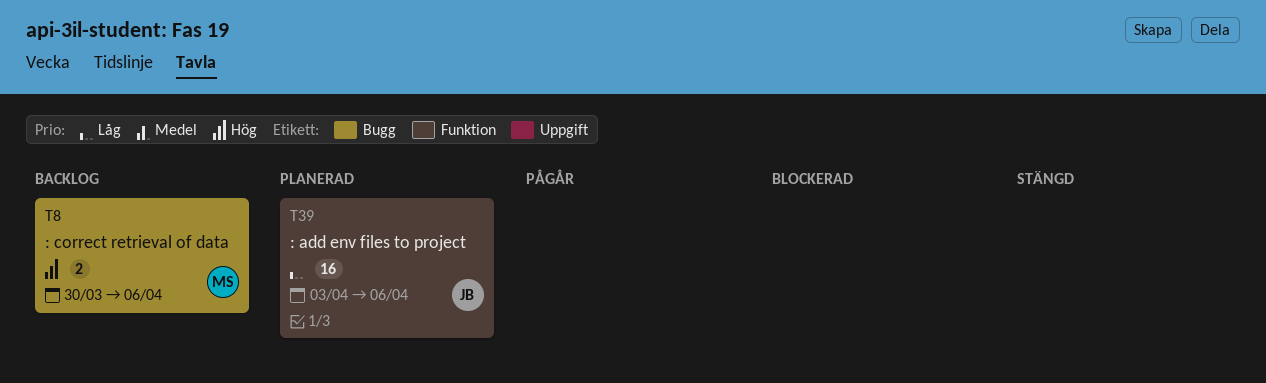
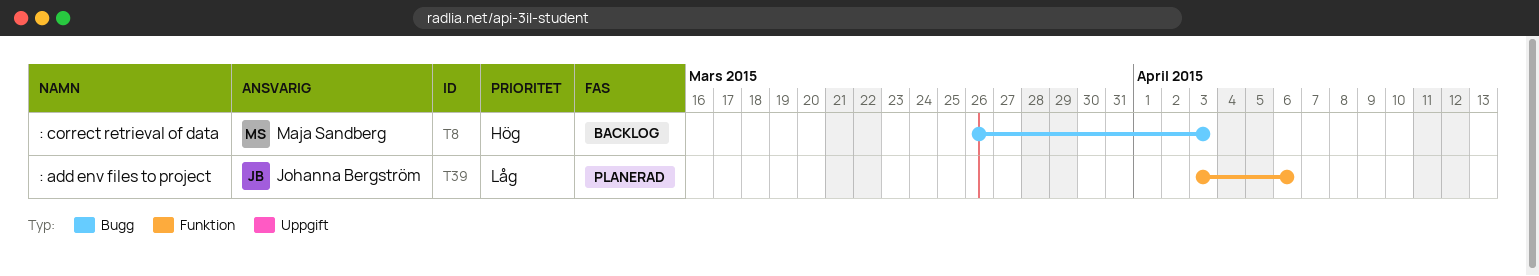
T8, start: Mar 30 -> Mar 26
T8, due: Apr 6 -> Apr 3

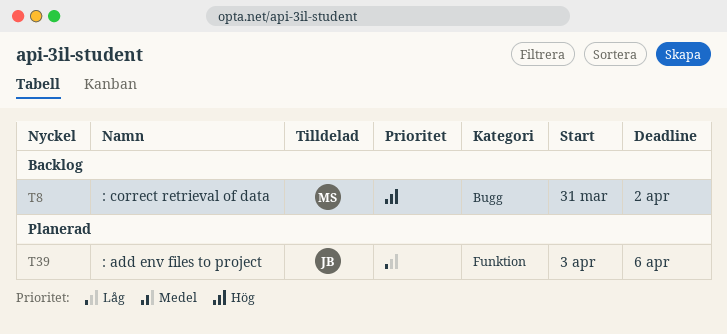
T8, start: Mar 26 -> Mar 31
T8, due: Apr 3 -> Apr 2

